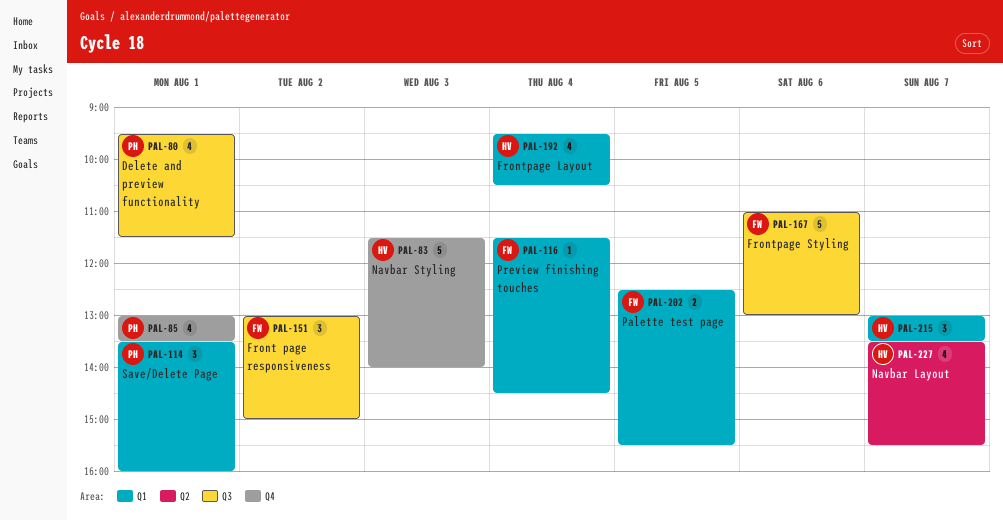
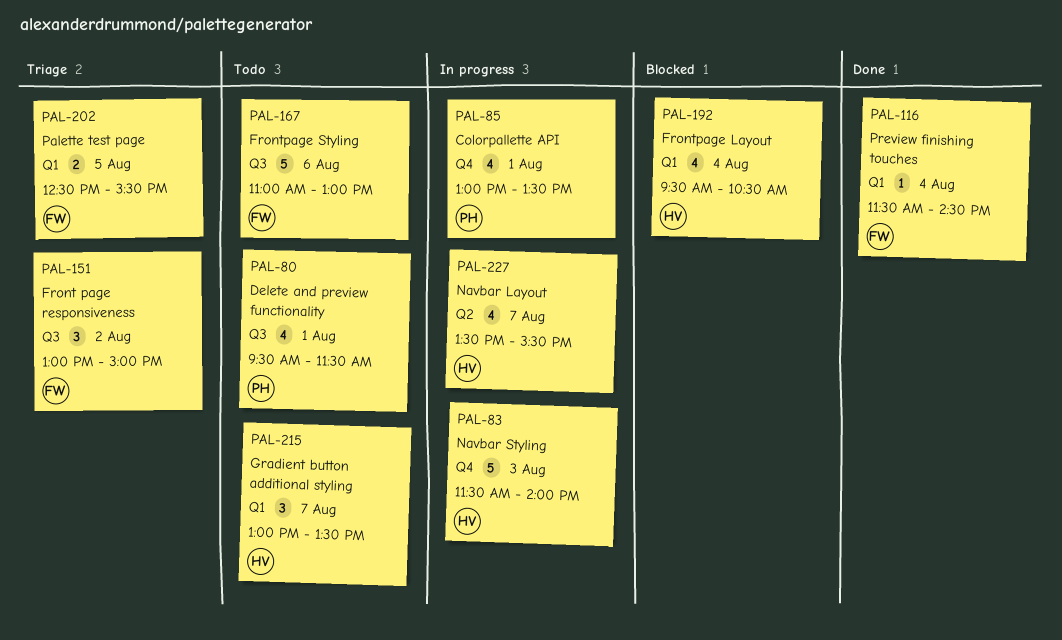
PAL-114: present -> none

